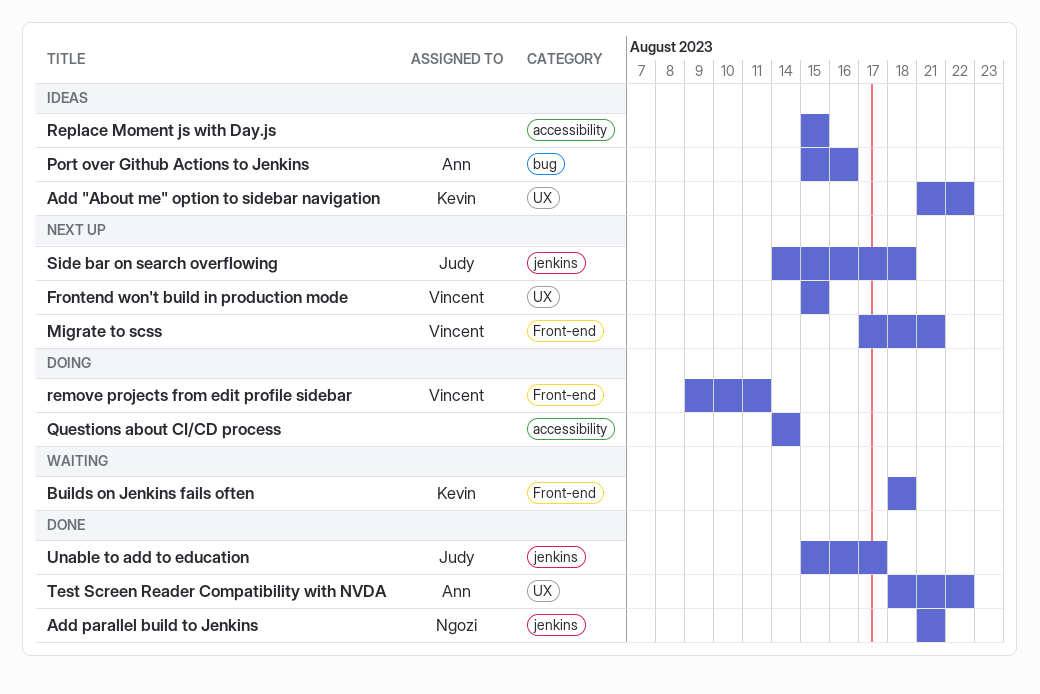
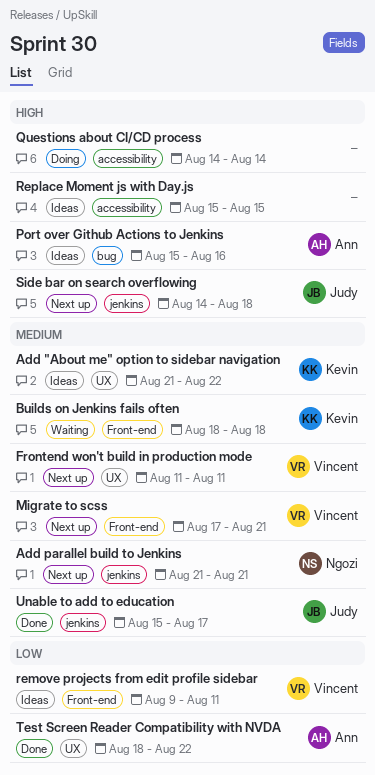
Add parallel build to Jenkins, status: Done -> Next up
Frontend won't build in production mode, start: Aug 15 -> Aug 11
Frontend won't build in production mode, due: Aug 15 -> Aug 11
remove projects from edit profile sidebar, status: Doing -> Ideas

